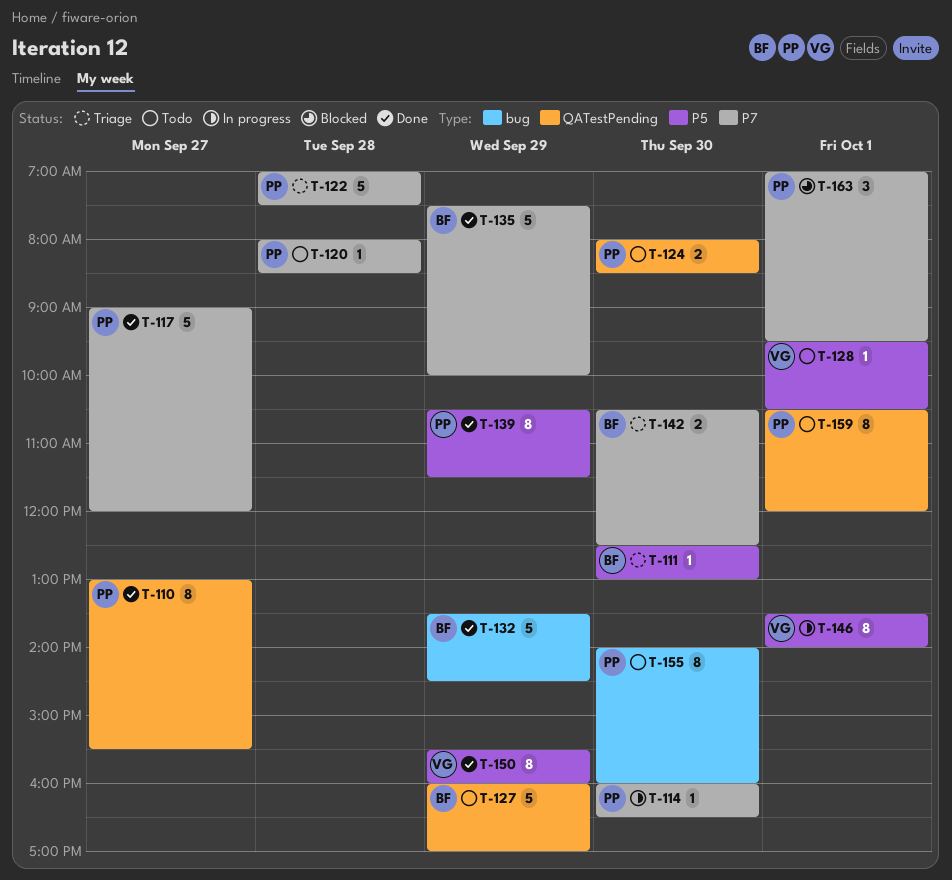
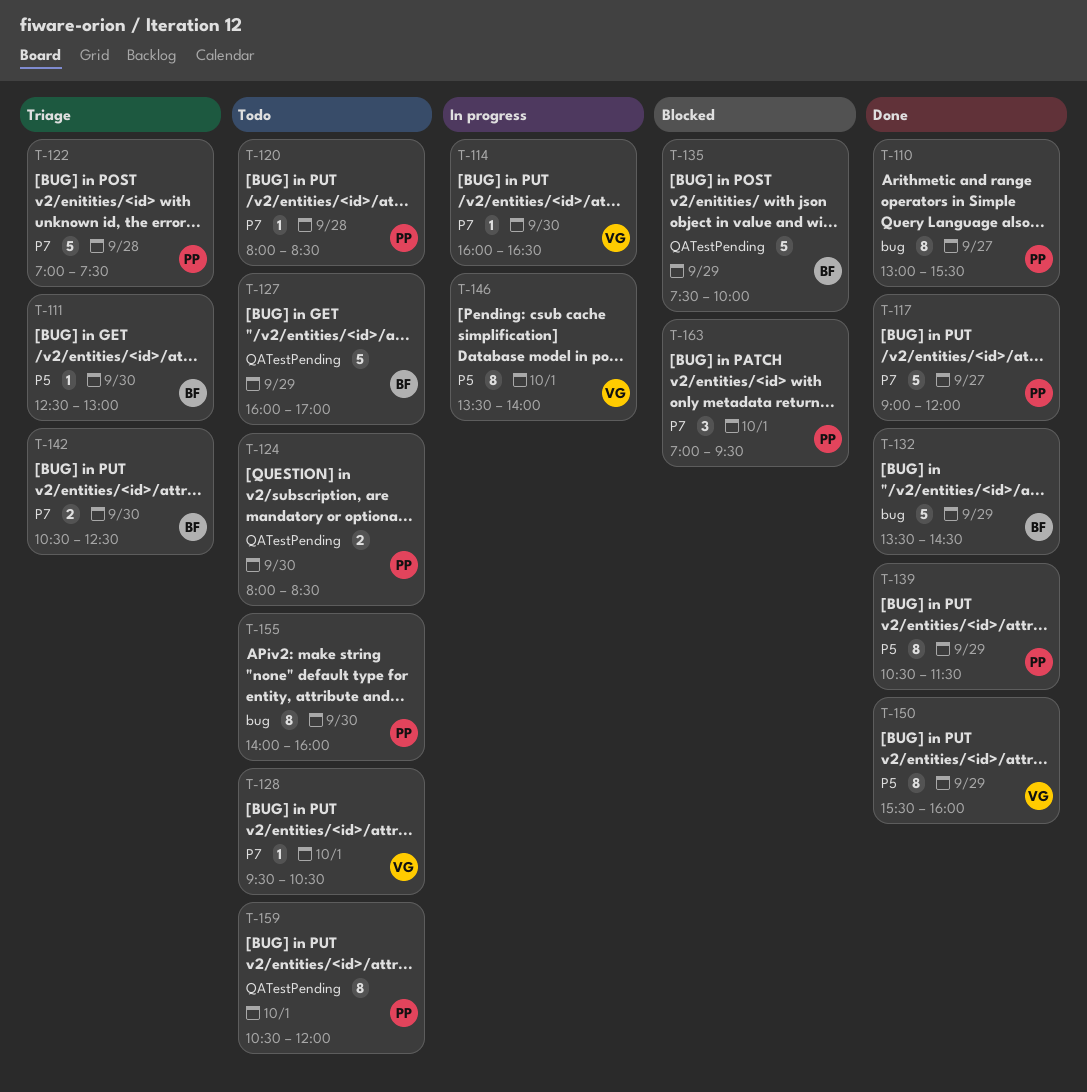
T-110, label: QATestPending -> bug
T-114, owner: PP -> VG
T-128, label: P5 -> P7
T-135, status: Done -> Blocked
T-135, label: P7 -> QATestPending

